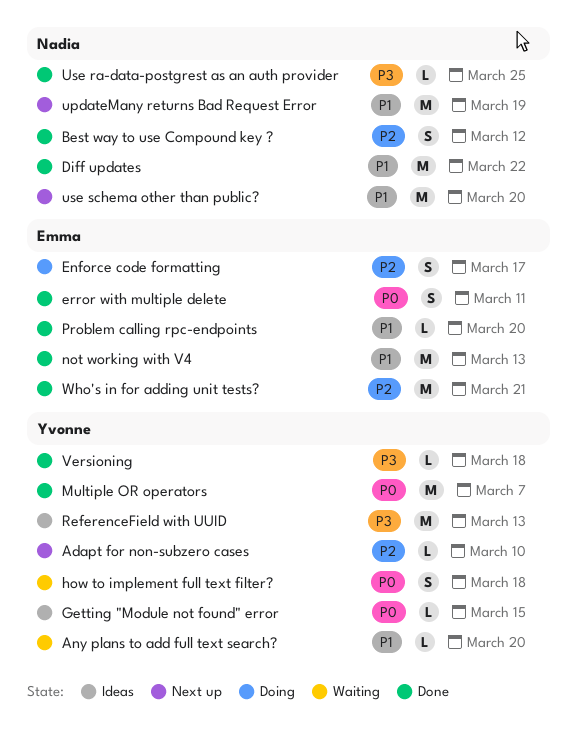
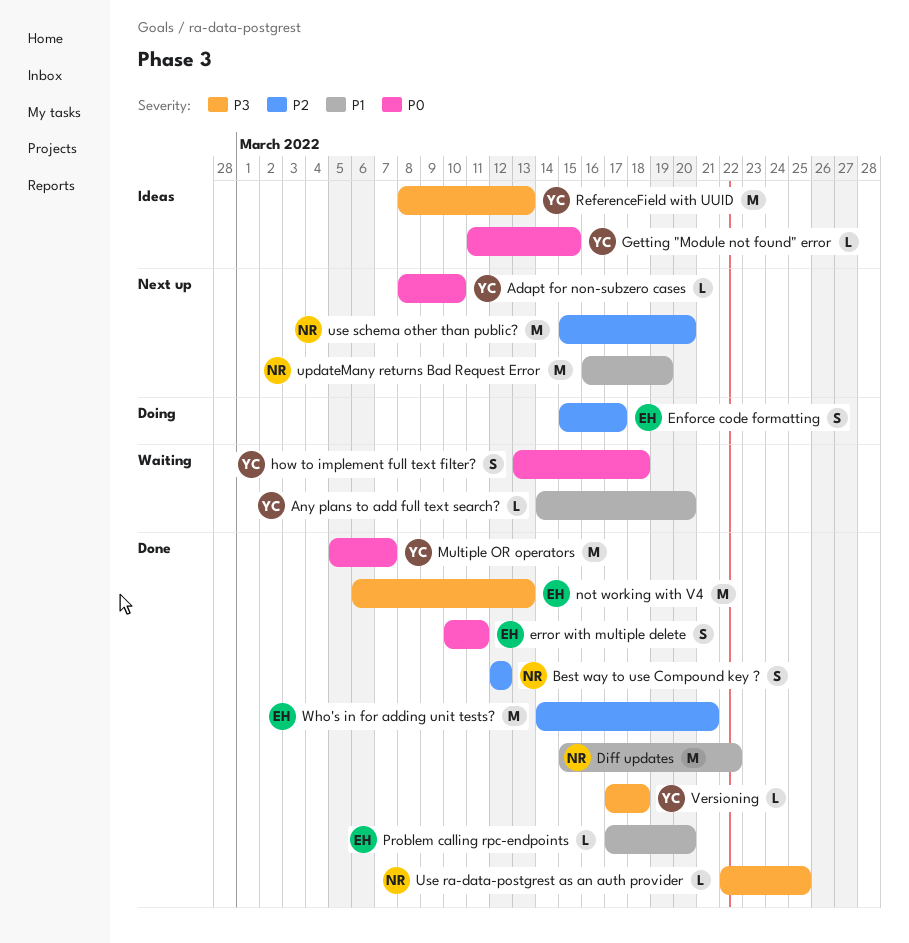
Adapt for non-subzero cases, priority: P2 -> P0
not working with V4, priority: P1 -> P3
use schema other than public?, priority: P1 -> P2

